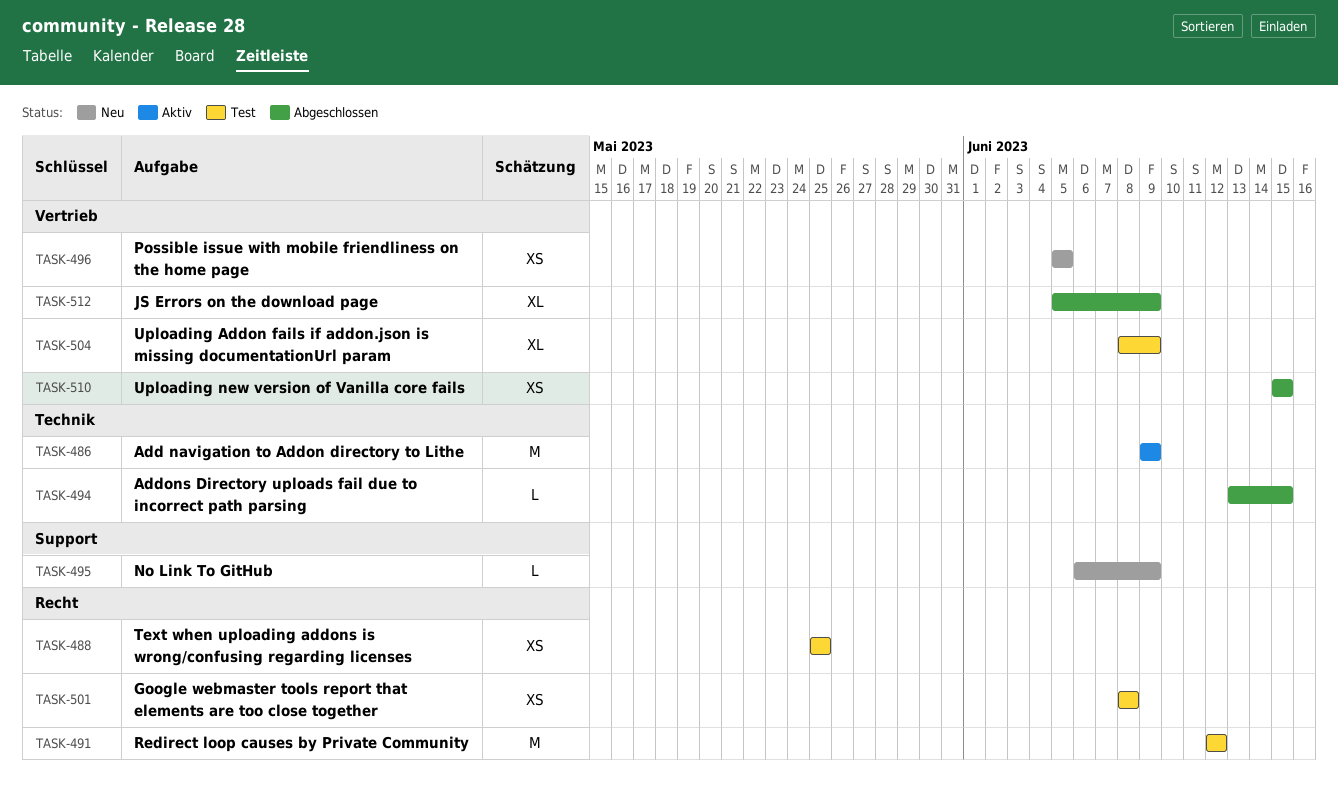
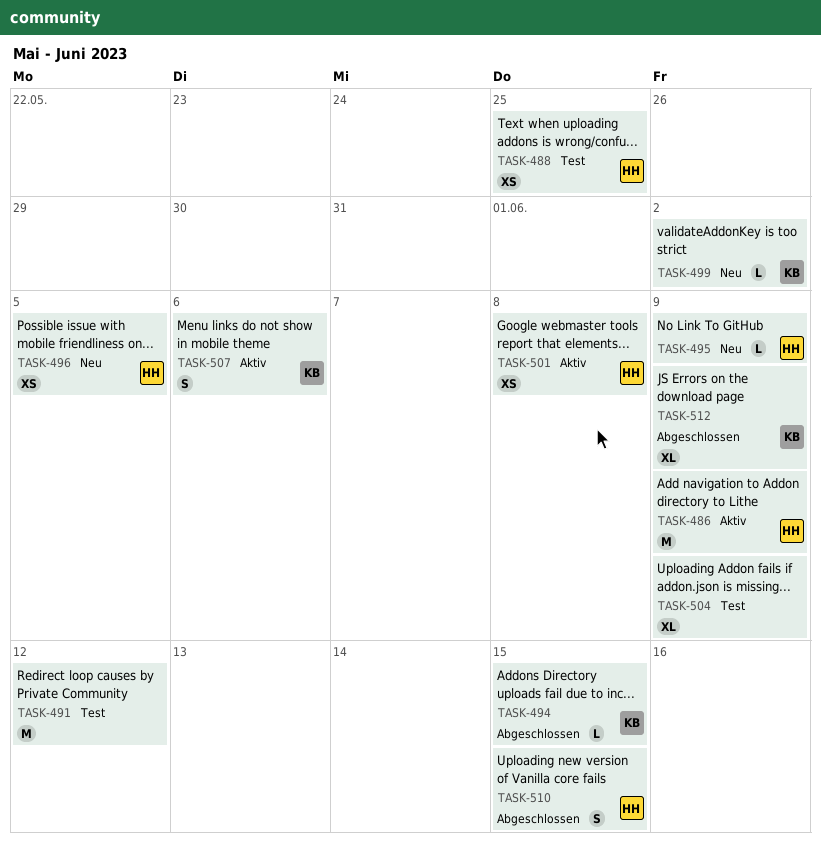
TASK-499: none -> present
TASK-501, status: Test -> Aktiv
TASK-507: none -> present
TASK-510, estimate: XS -> S

